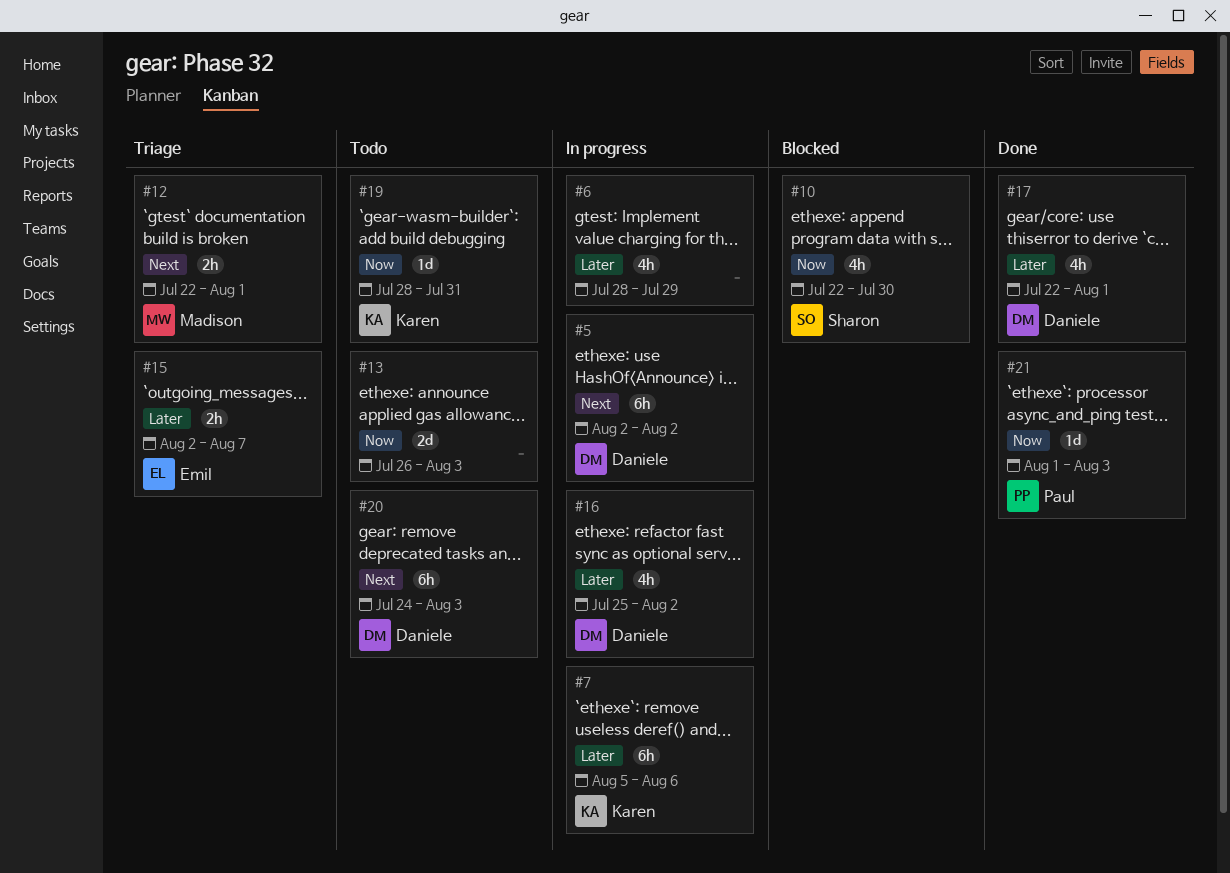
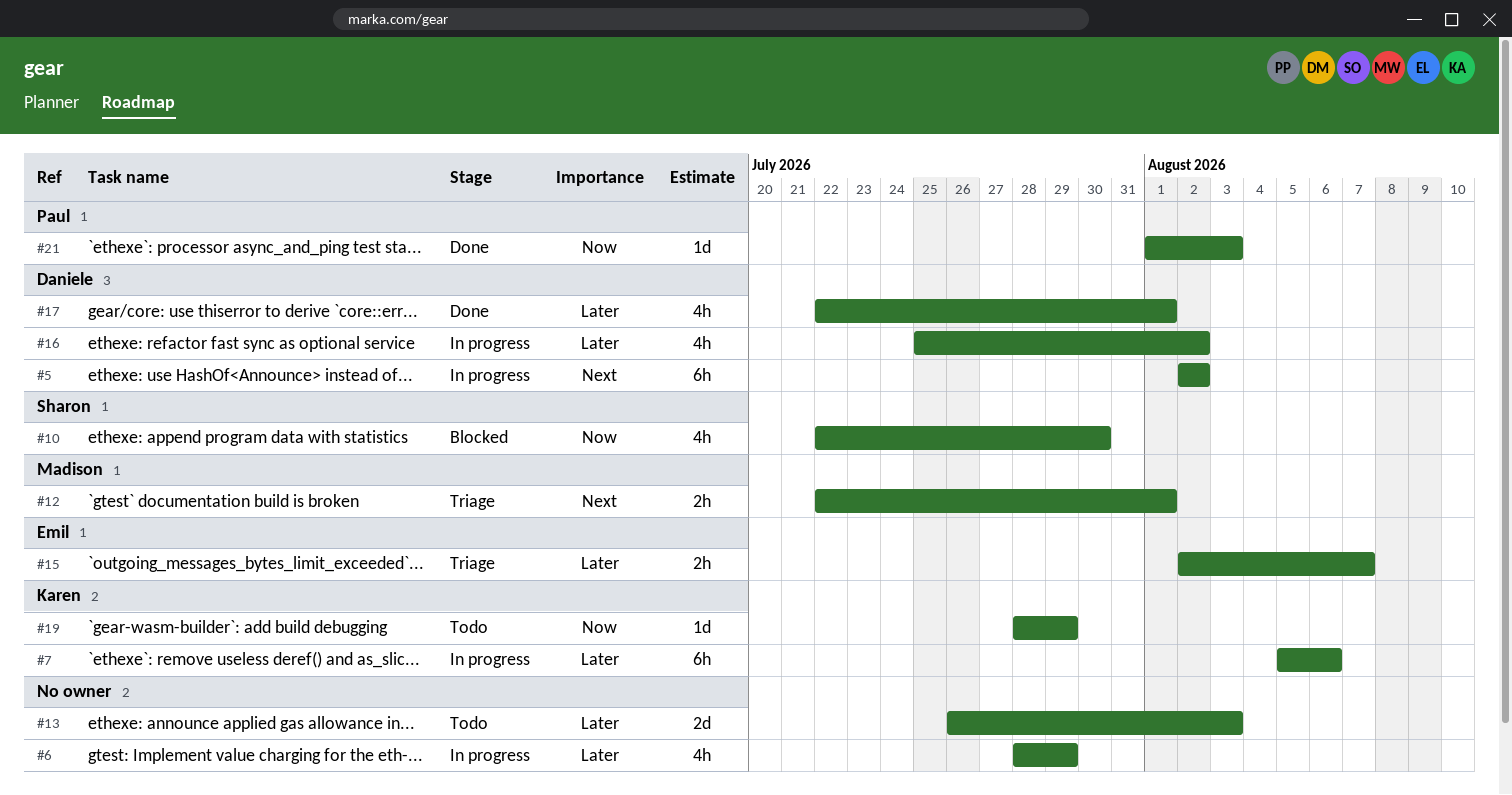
#13, priority: Now -> Later
#19, due: Jul 31 -> Jul 29
#20: present -> none

